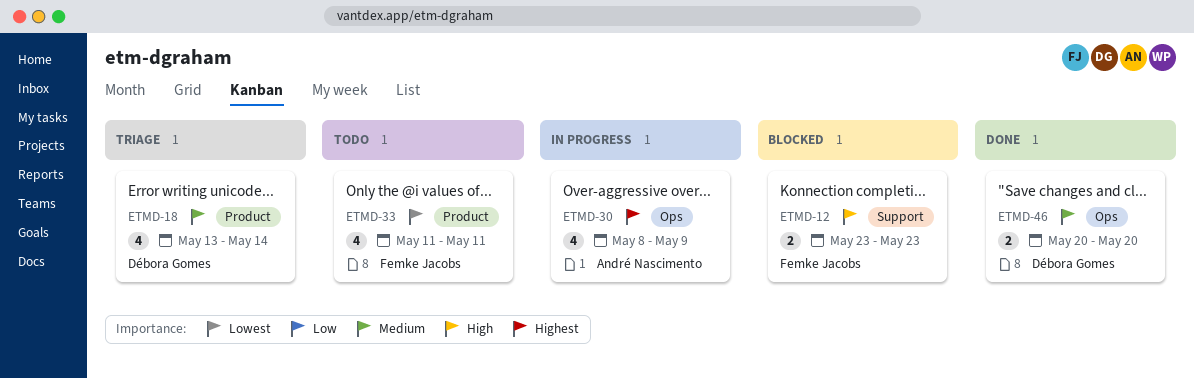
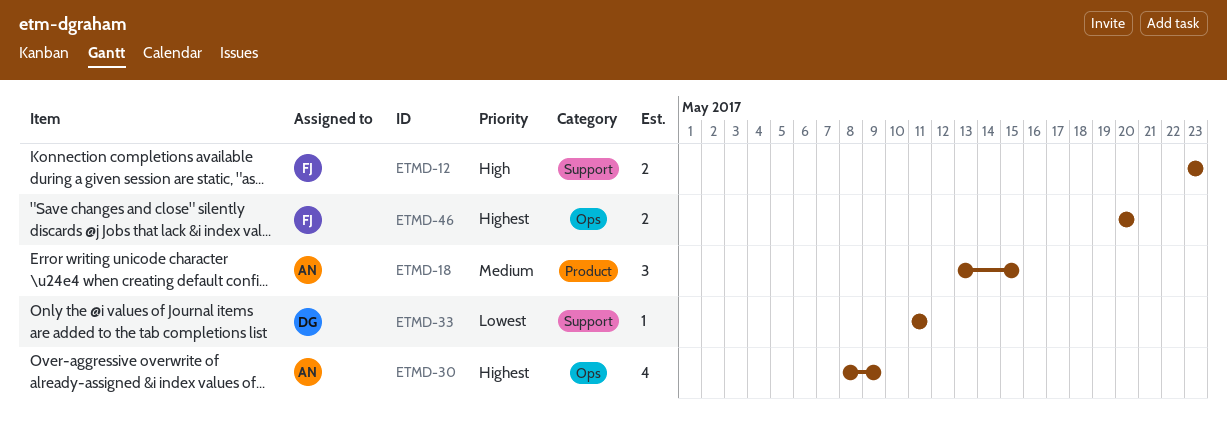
ETMD-18, owner: Débora Gomes -> André Nascimento
ETMD-18, estimate: 4 -> 3
ETMD-18, due: May 14 -> May 15
ETMD-33, owner: Femke Jacobs -> Débora Gomes
ETMD-33, label: Product -> Support
ETMD-33, estimate: 4 -> 1
ETMD-46, owner: Débora Gomes -> Femke Jacobs
ETMD-46, priority: Medium -> Highest

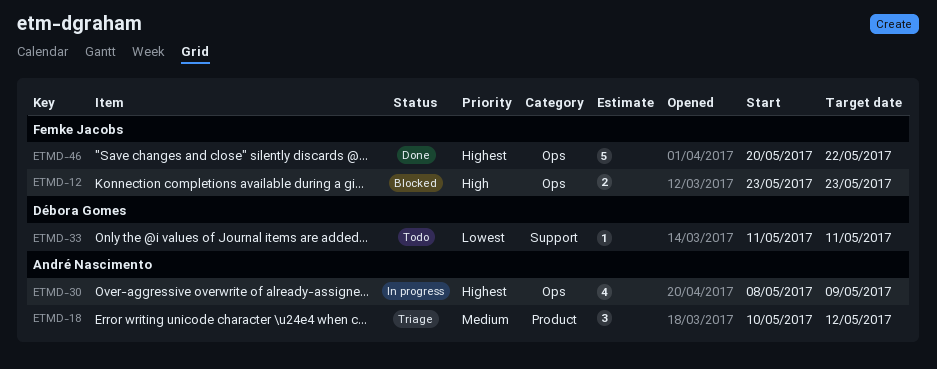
ETMD-12, label: Support -> Ops
ETMD-18, start: May 13 -> May 10
ETMD-18, due: May 15 -> May 12
ETMD-46, estimate: 2 -> 5
ETMD-46, due: May 20 -> May 22

